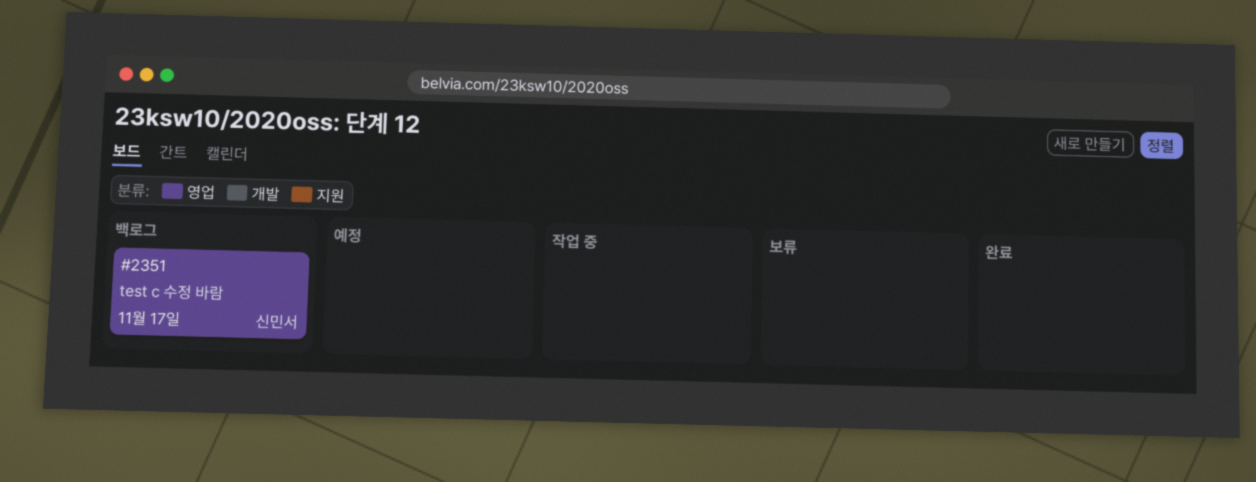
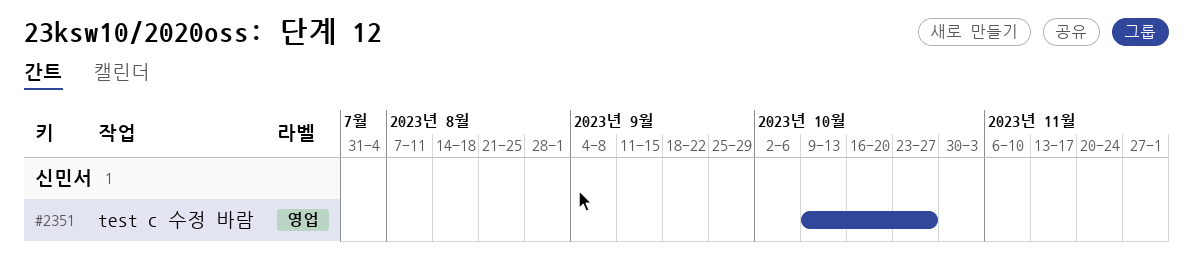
#2351, due: Nov 17 -> Oct 27

